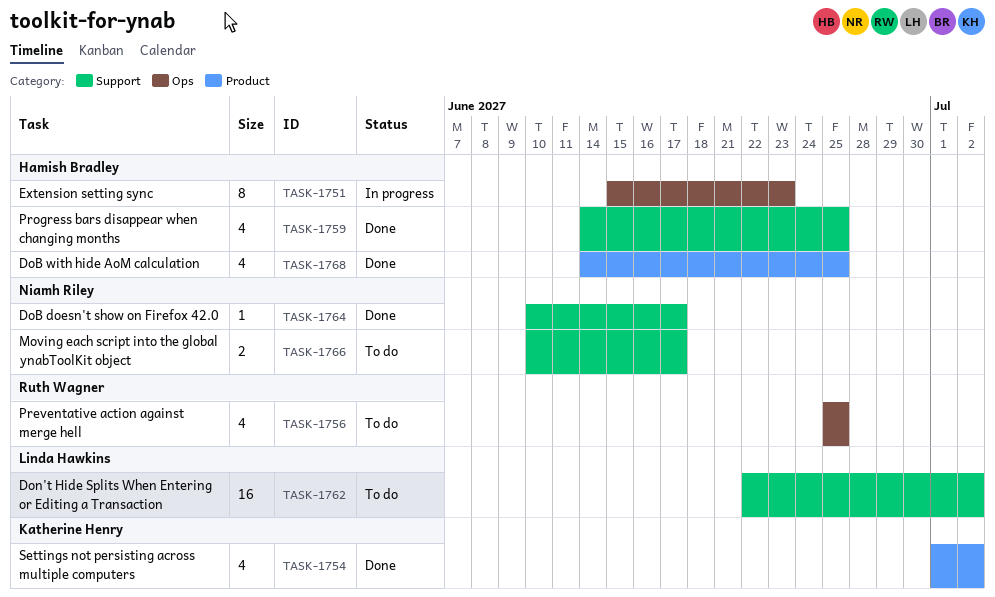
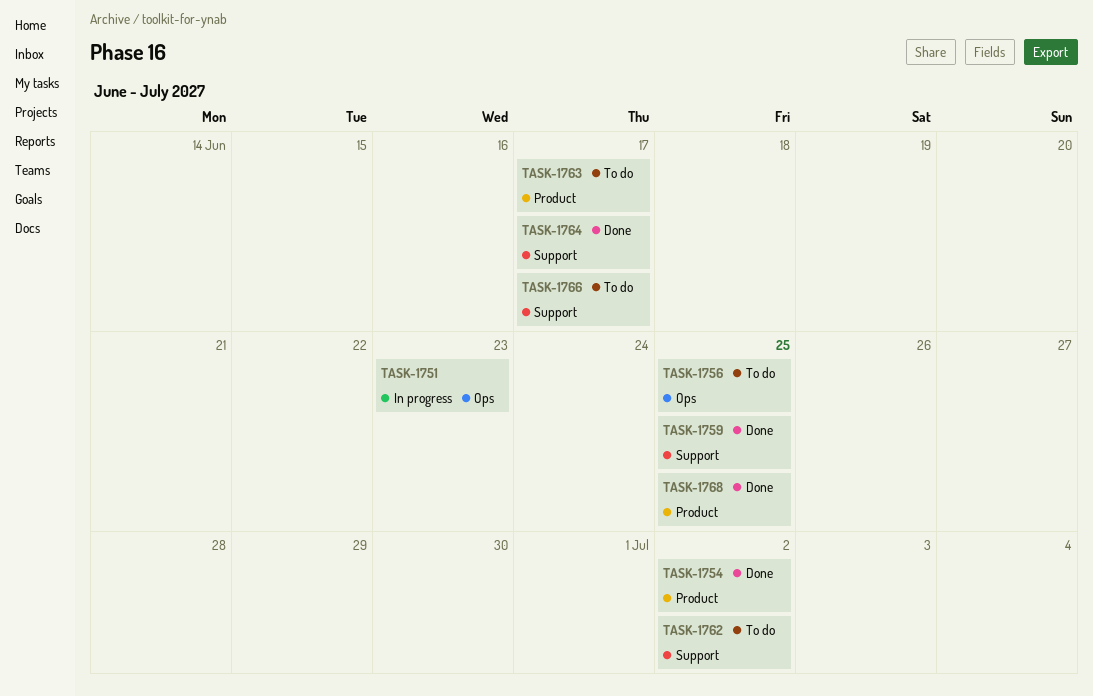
TASK-1763: none -> present

